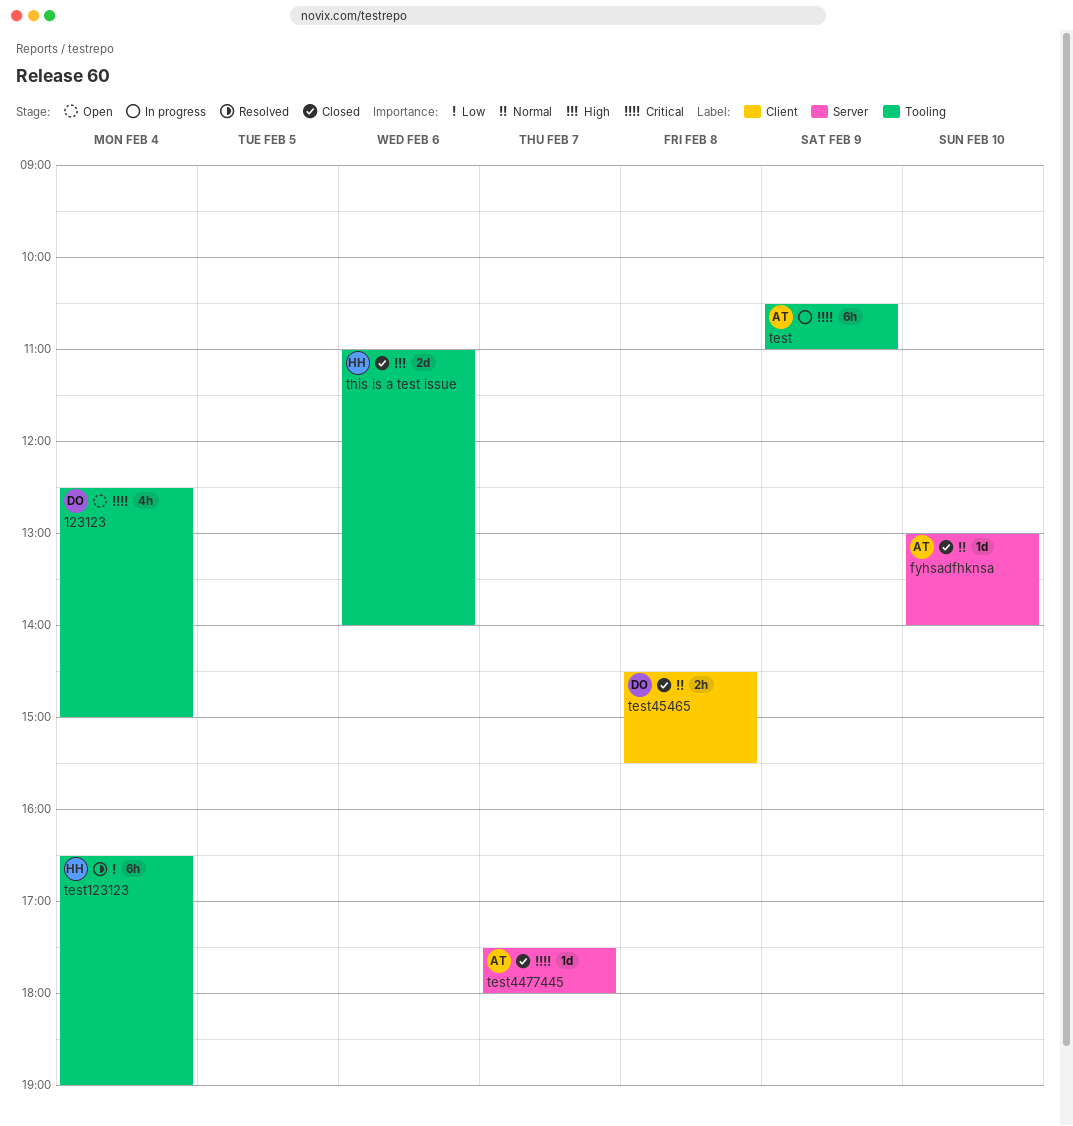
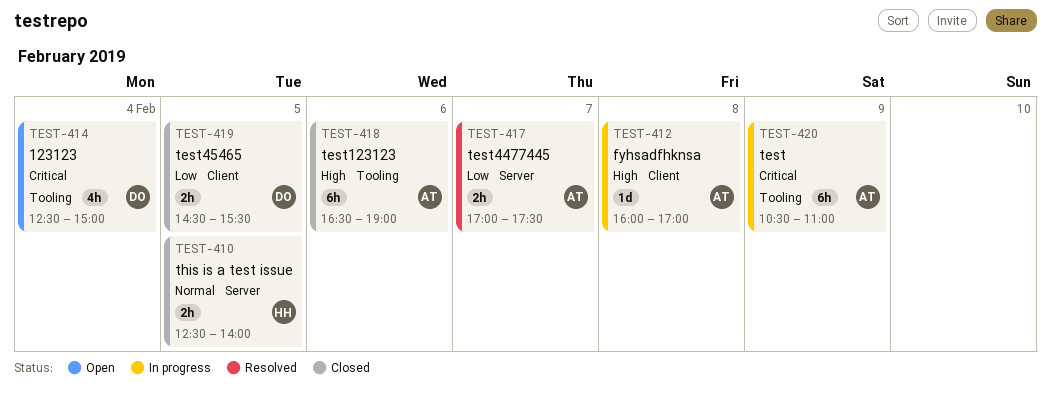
fyhsadfhknsa, status: Closed -> In progress
fyhsadfhknsa, priority: Normal -> High
fyhsadfhknsa, label: Server -> Client
fyhsadfhknsa, day: Feb 10 -> Feb 8
fyhsadfhknsa, begins: 13:00 -> 16:00
fyhsadfhknsa, ends: 14:00 -> 17:00
test123123, status: Resolved -> Closed
test123123, owner: HH -> AT
test123123, priority: Low -> High
test123123, day: Feb 4 -> Feb 6
test4477445, status: Closed -> Resolved
test4477445, priority: Critical -> Low
test4477445, estimate: 1d -> 2h
test4477445, begins: 17:30 -> 17:00
test4477445, ends: 18:00 -> 17:30
test45465, priority: Normal -> Low
test45465, day: Feb 8 -> Feb 5
this is a test issue, priority: High -> Normal
this is a test issue, label: Tooling -> Server
this is a test issue, estimate: 2d -> 2h
this is a test issue, day: Feb 6 -> Feb 5
this is a test issue, begins: 11:00 -> 12:30

